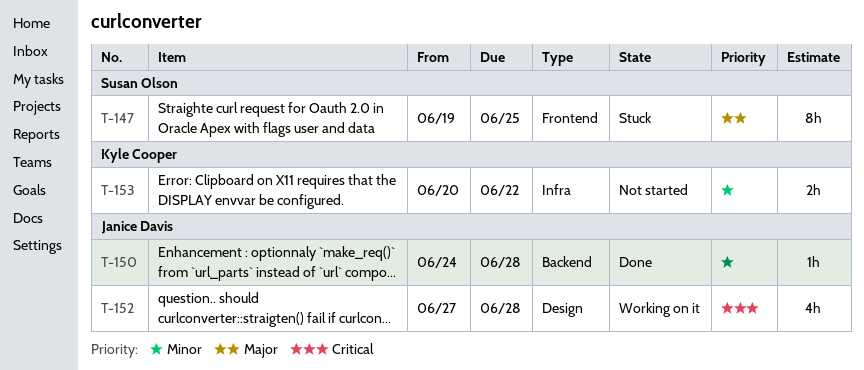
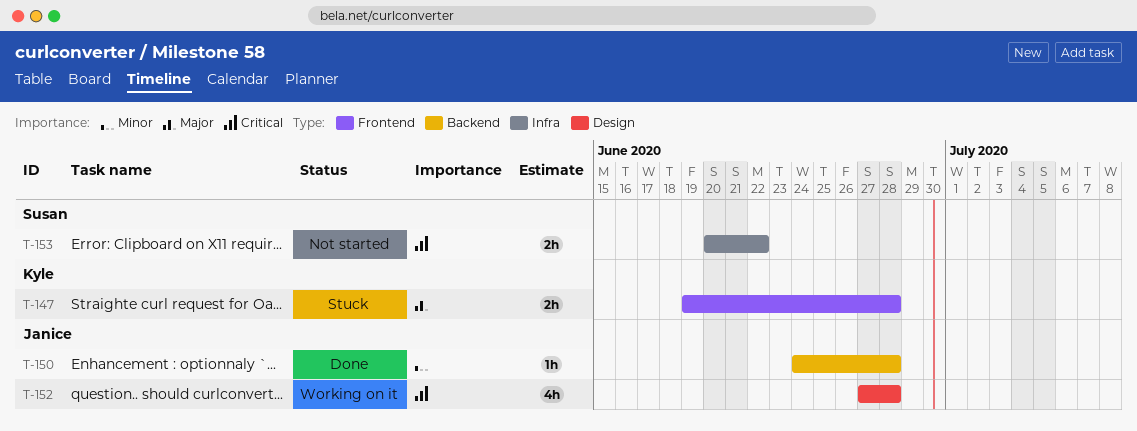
T-147, owner: Susan Olson -> Kyle Cooper
T-147, estimate: 8h -> 2h
T-147, due: Jun 25 -> Jun 28
T-153, owner: Kyle Cooper -> Susan Olson
T-153, priority: Minor -> Critical

